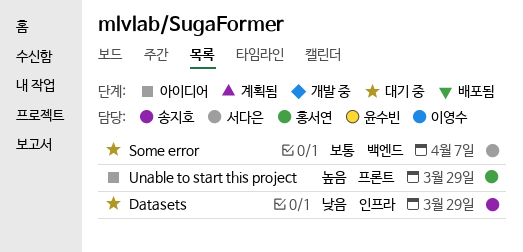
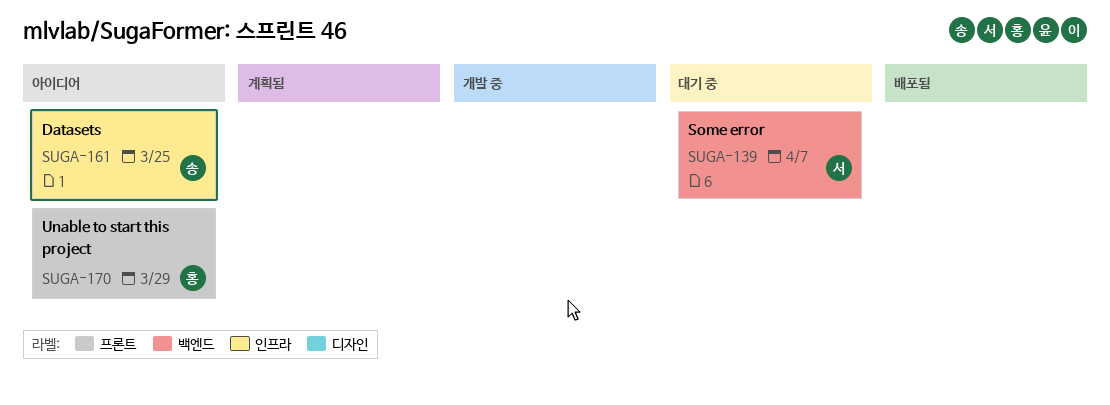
Datasets, status: 대기 중 -> 아이디어
Datasets, due: Mar 29 -> Mar 25

